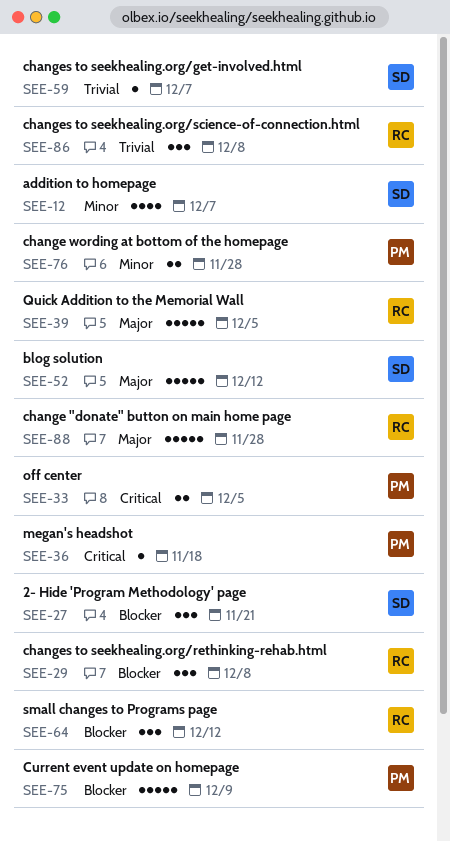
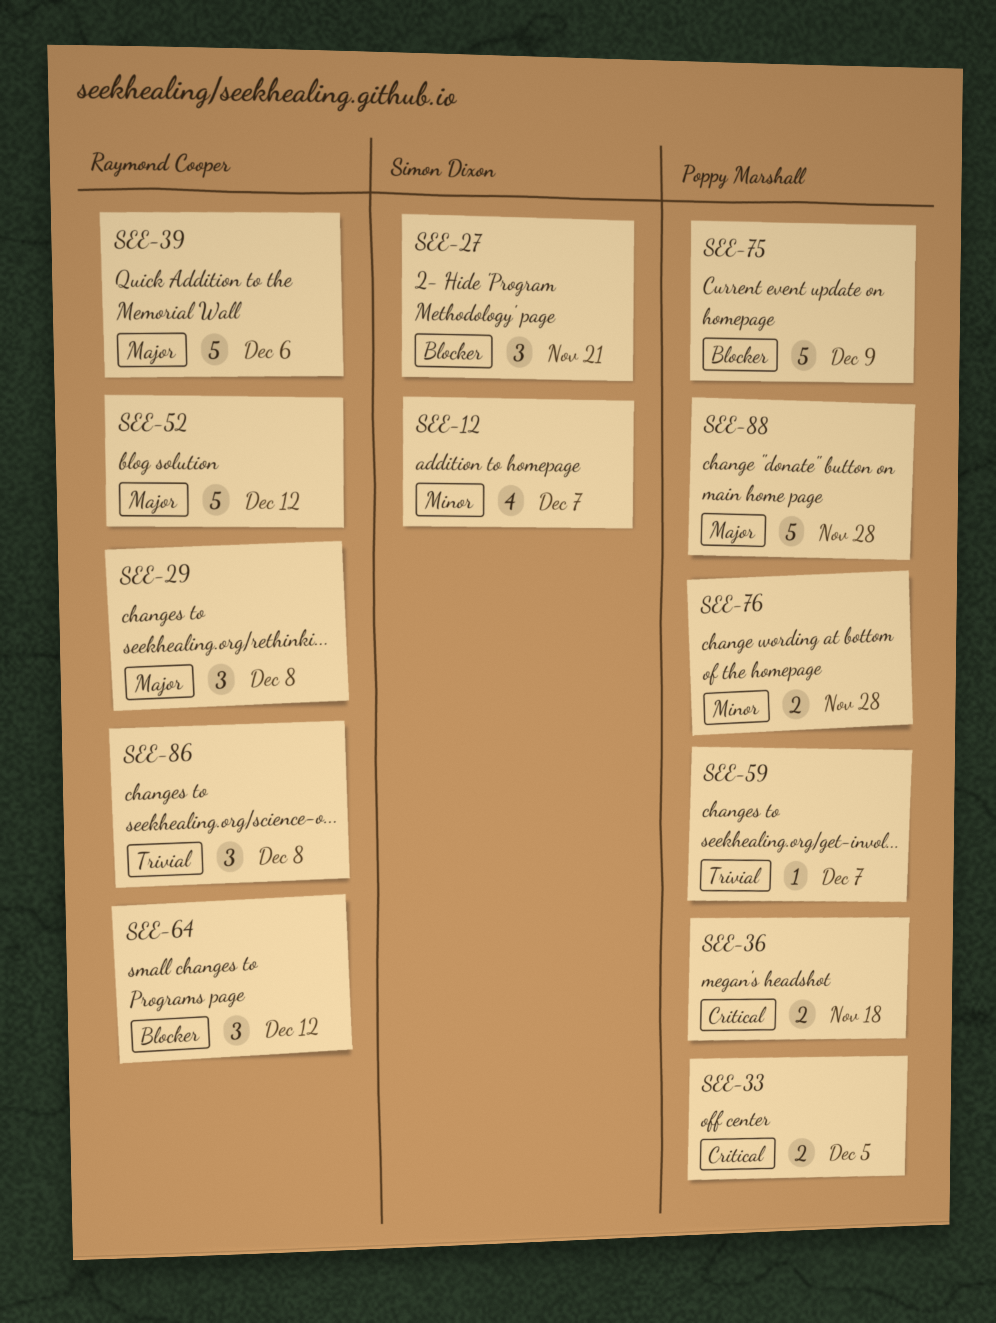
SEE-29, priority: Blocker -> Major
SEE-36, estimate: 1 -> 2
SEE-39, due: Dec 5 -> Dec 6
SEE-52, owner: Simon Dixon -> Raymond Cooper
SEE-59, owner: Simon Dixon -> Poppy Marshall
SEE-88, owner: Raymond Cooper -> Poppy Marshall

